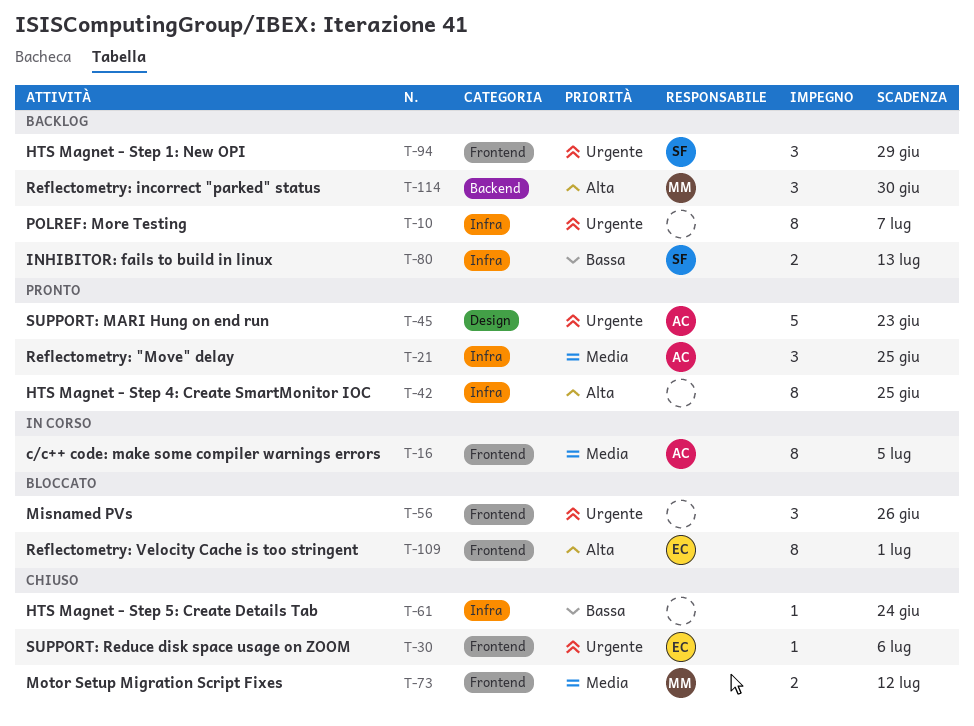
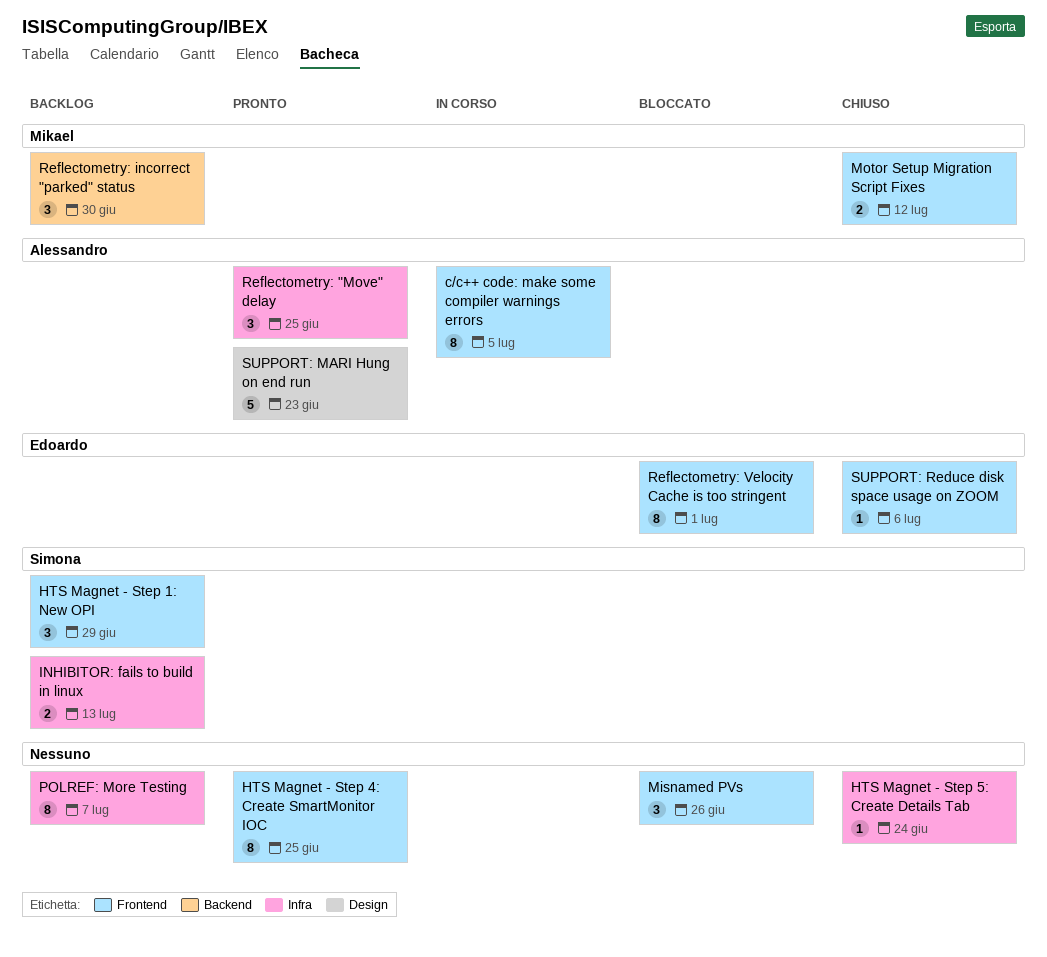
HTS Magnet - Step 4: Create SmartMonitor IOC, label: Infra -> Frontend

